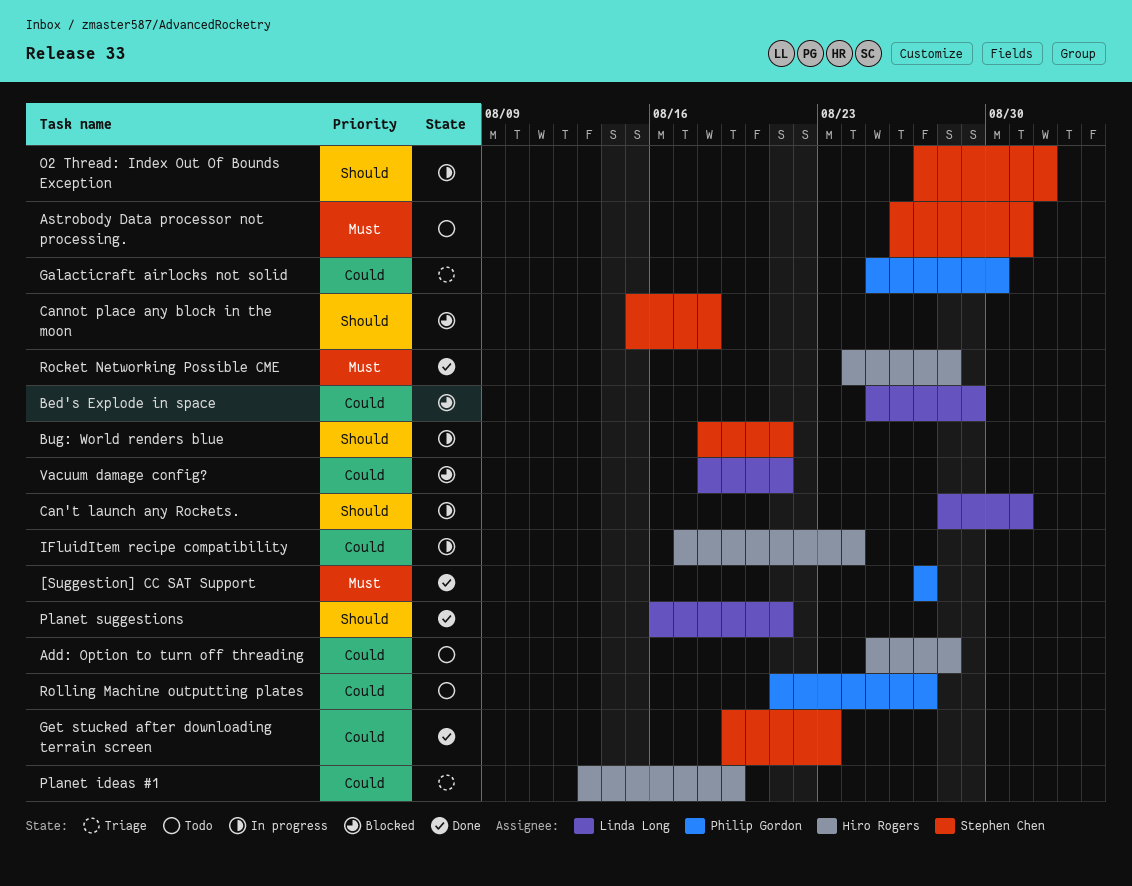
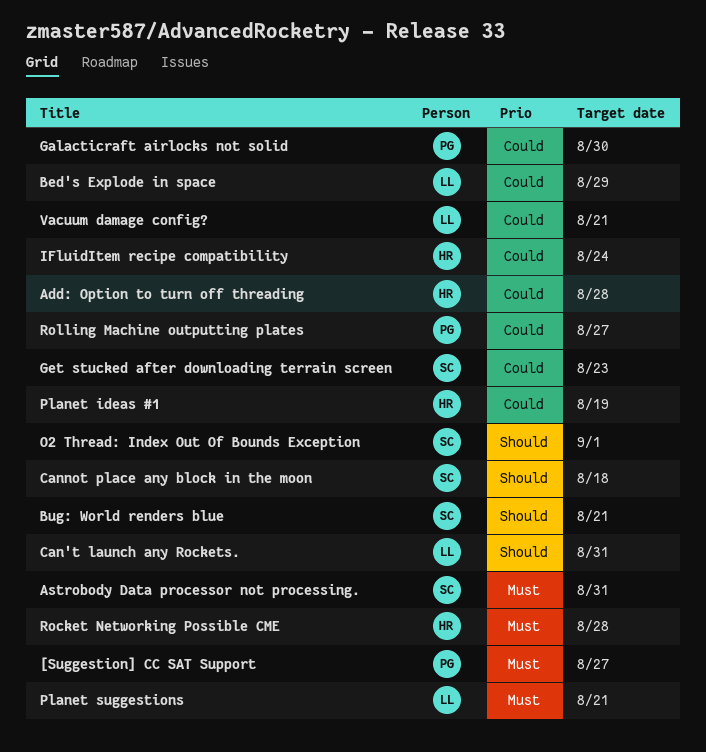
Planet suggestions, priority: Should -> Must

